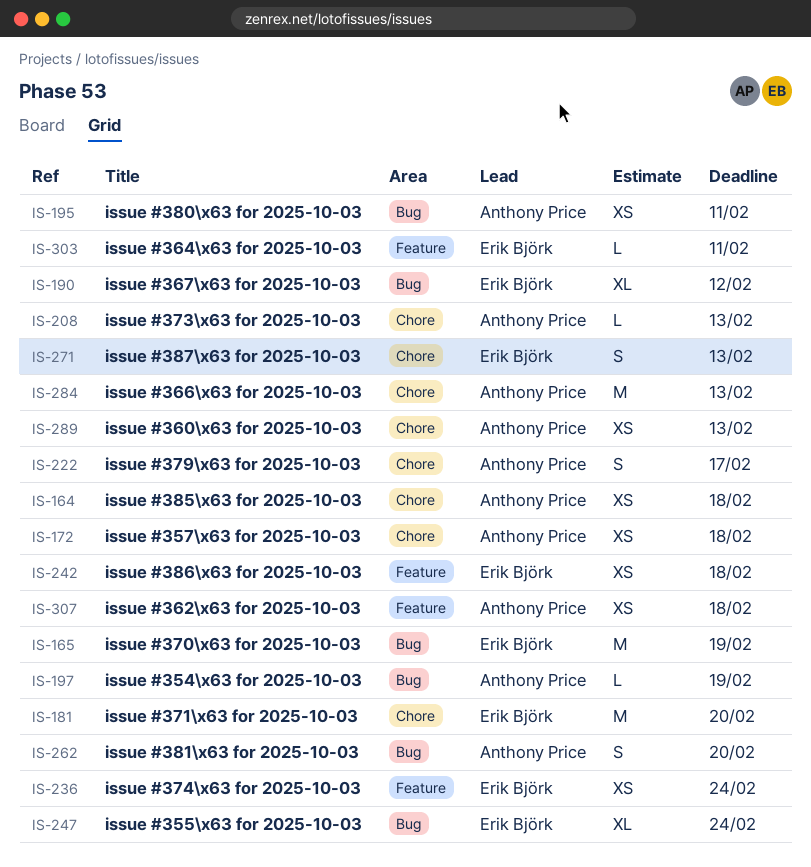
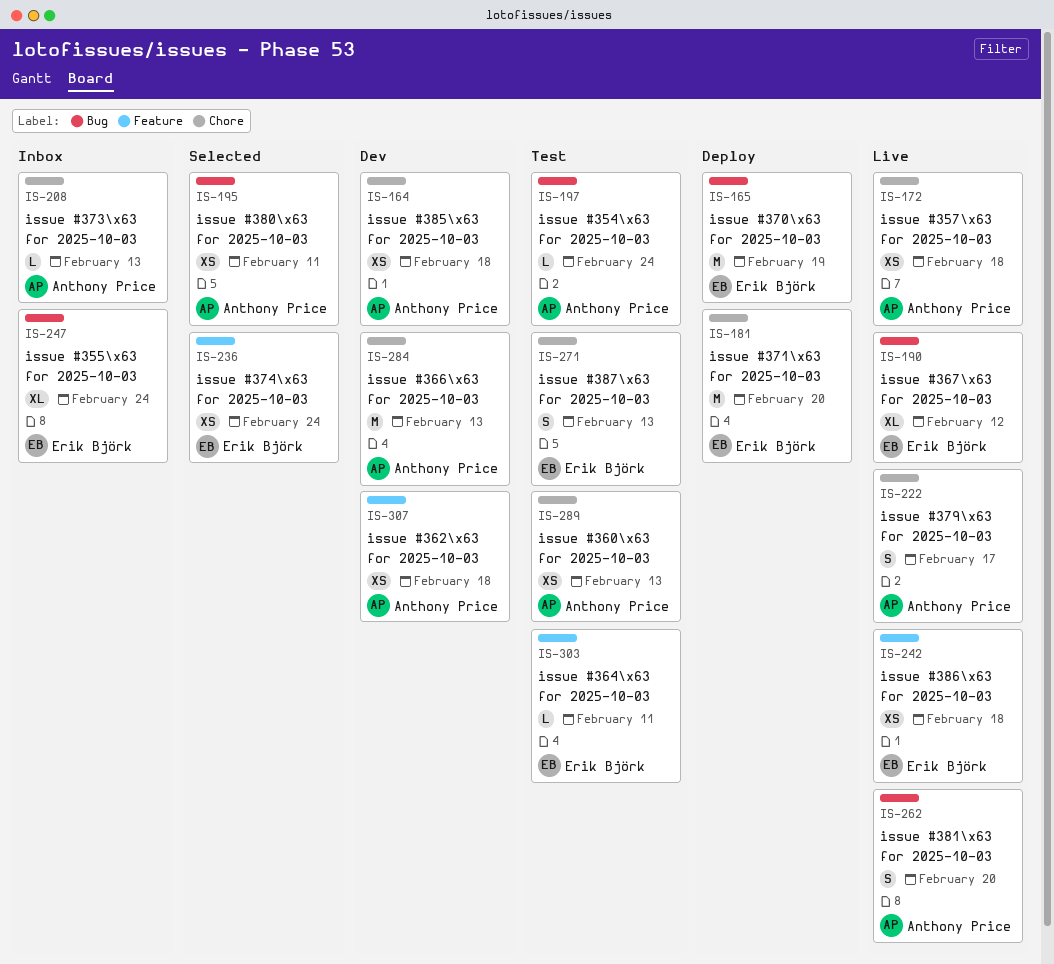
IS-197, due: Feb 19 -> Feb 24

